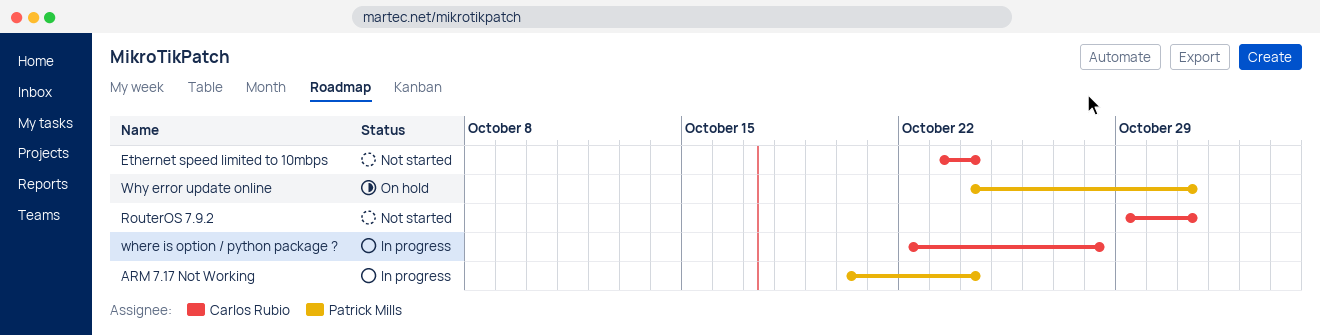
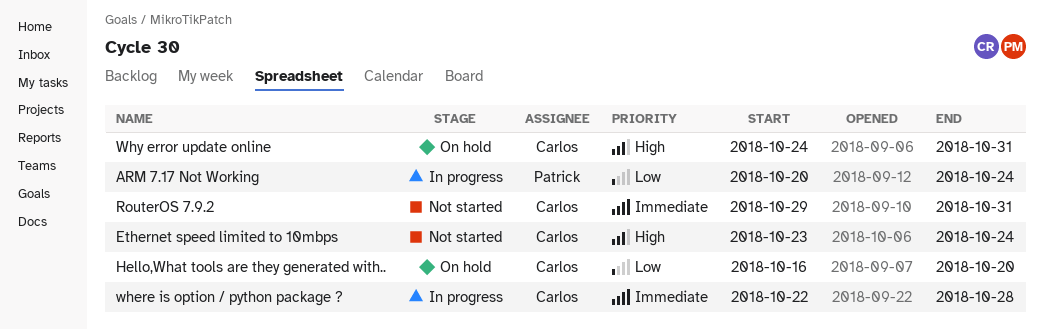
Hello,What tools are they generated with..: none -> present
Why error update online, owner: Patrick Mills -> Carlos Rubio

